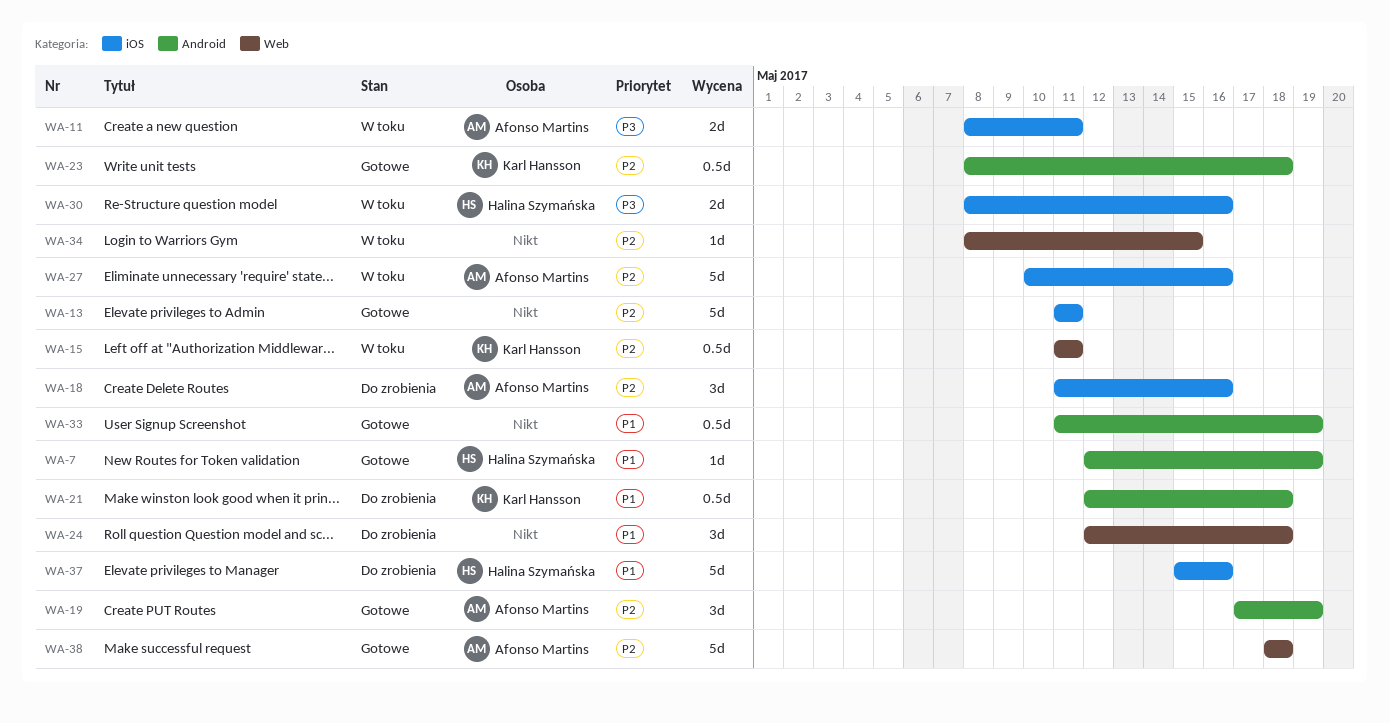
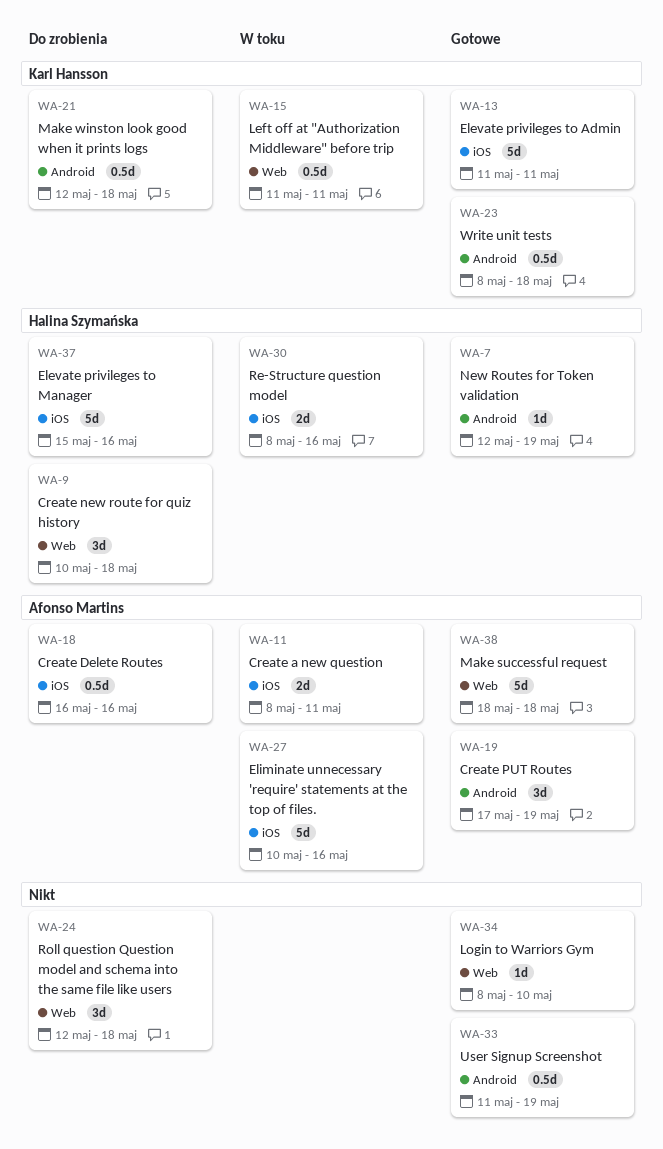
WA-9: none -> present
WA-13, owner: none -> Karl Hansson
WA-18, estimate: 3d -> 0.5d
WA-18, start: May 11 -> May 16
WA-34, status: W toku -> Gotowe
WA-34, due: May 15 -> May 10

